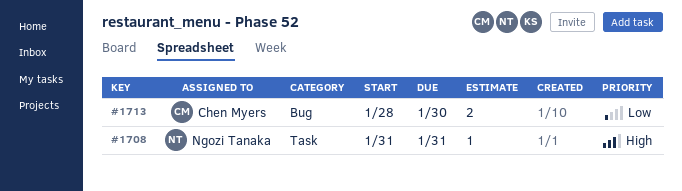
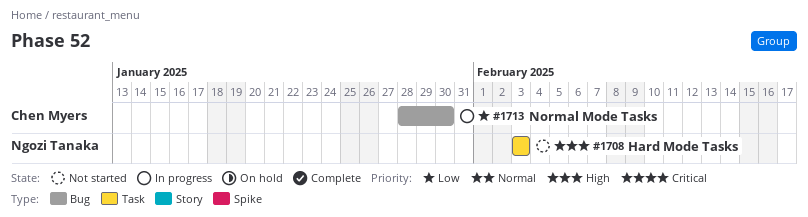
#1708, start: Jan 31 -> Feb 3
#1708, due: Jan 31 -> Feb 3

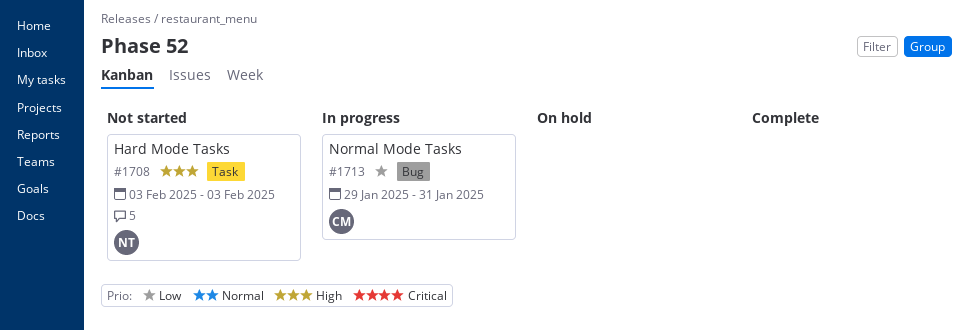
#1713, start: Jan 28 -> Jan 29
#1713, due: Jan 30 -> Jan 31

